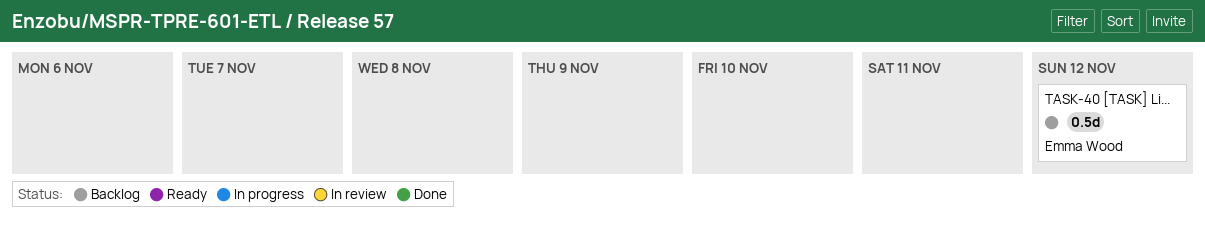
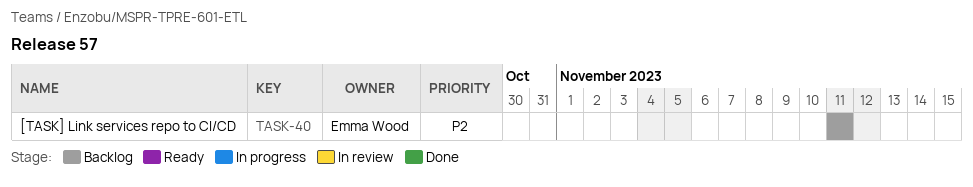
TASK-40, due: Nov 12 -> Nov 11

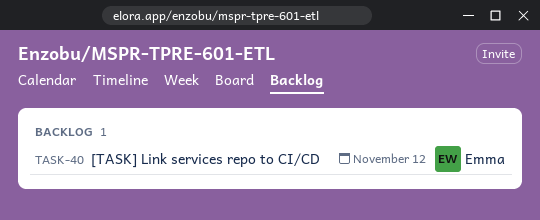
TASK-40, due: Nov 11 -> Nov 12

